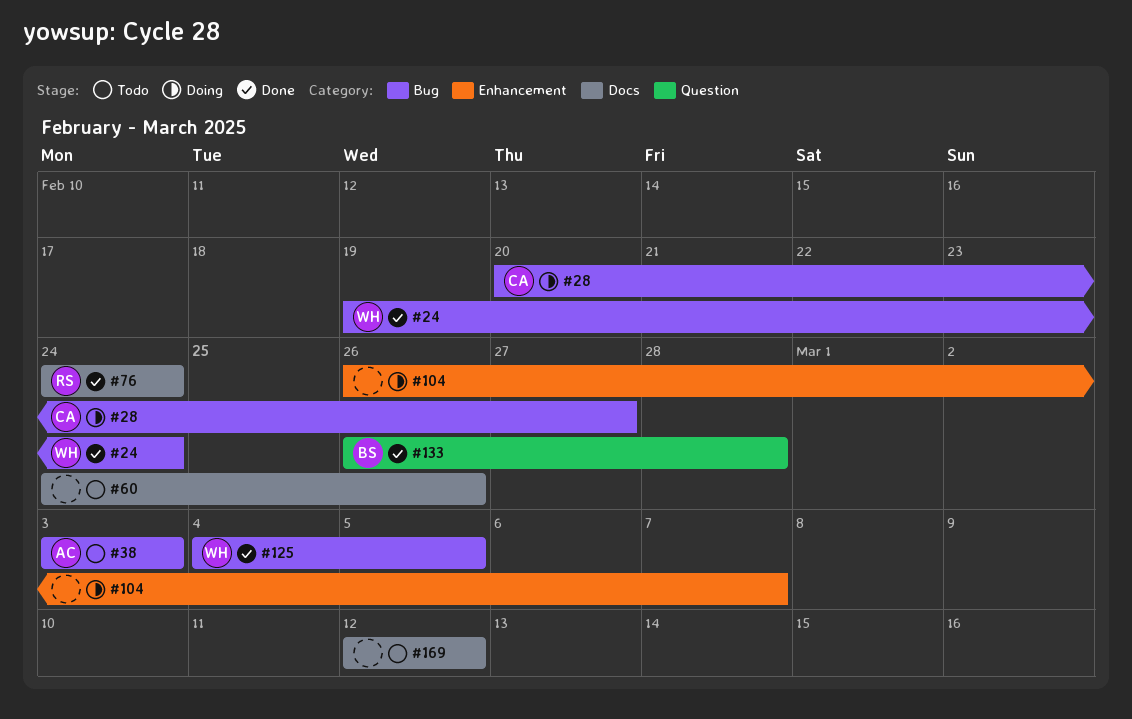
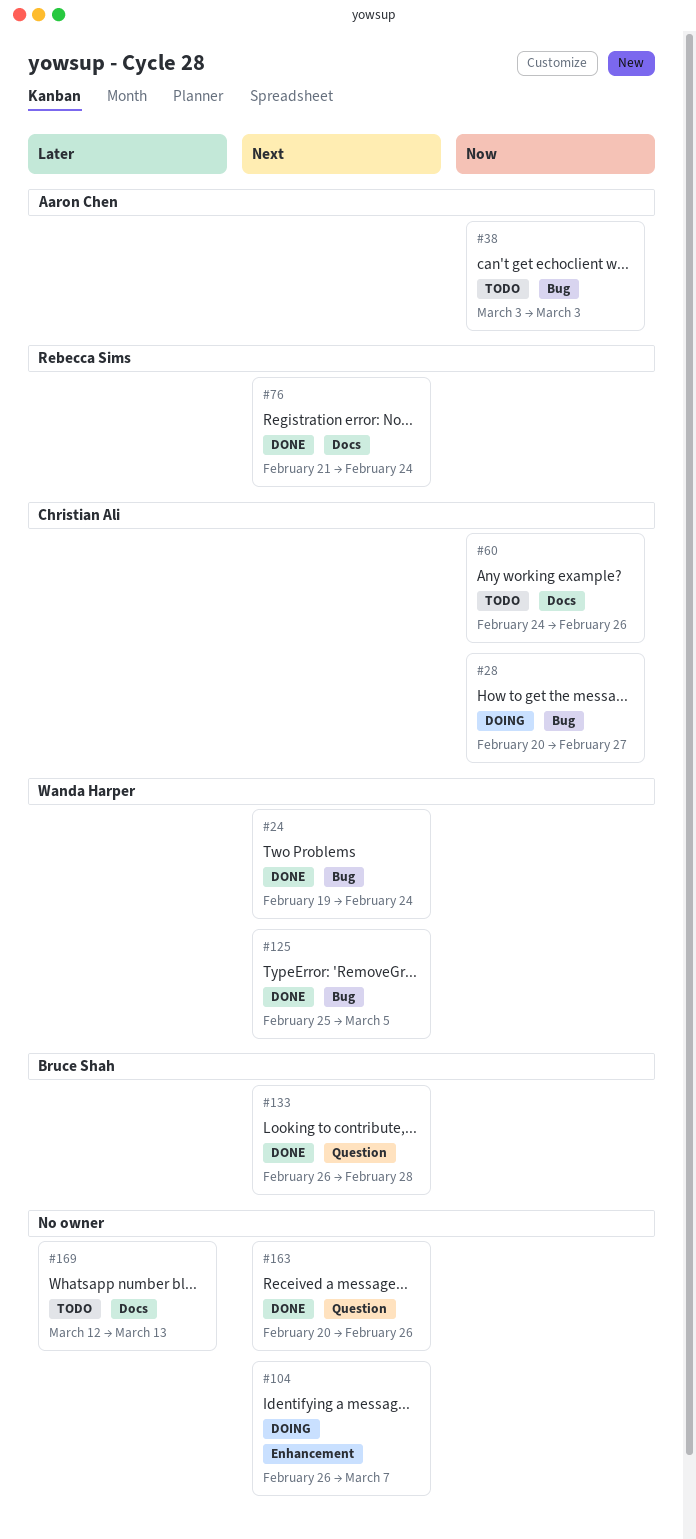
#60, owner: none -> Christian Ali
#76, start: Feb 24 -> Feb 21
#125, start: Mar 4 -> Feb 25
#163: none -> present
#169, due: Mar 12 -> Mar 13

